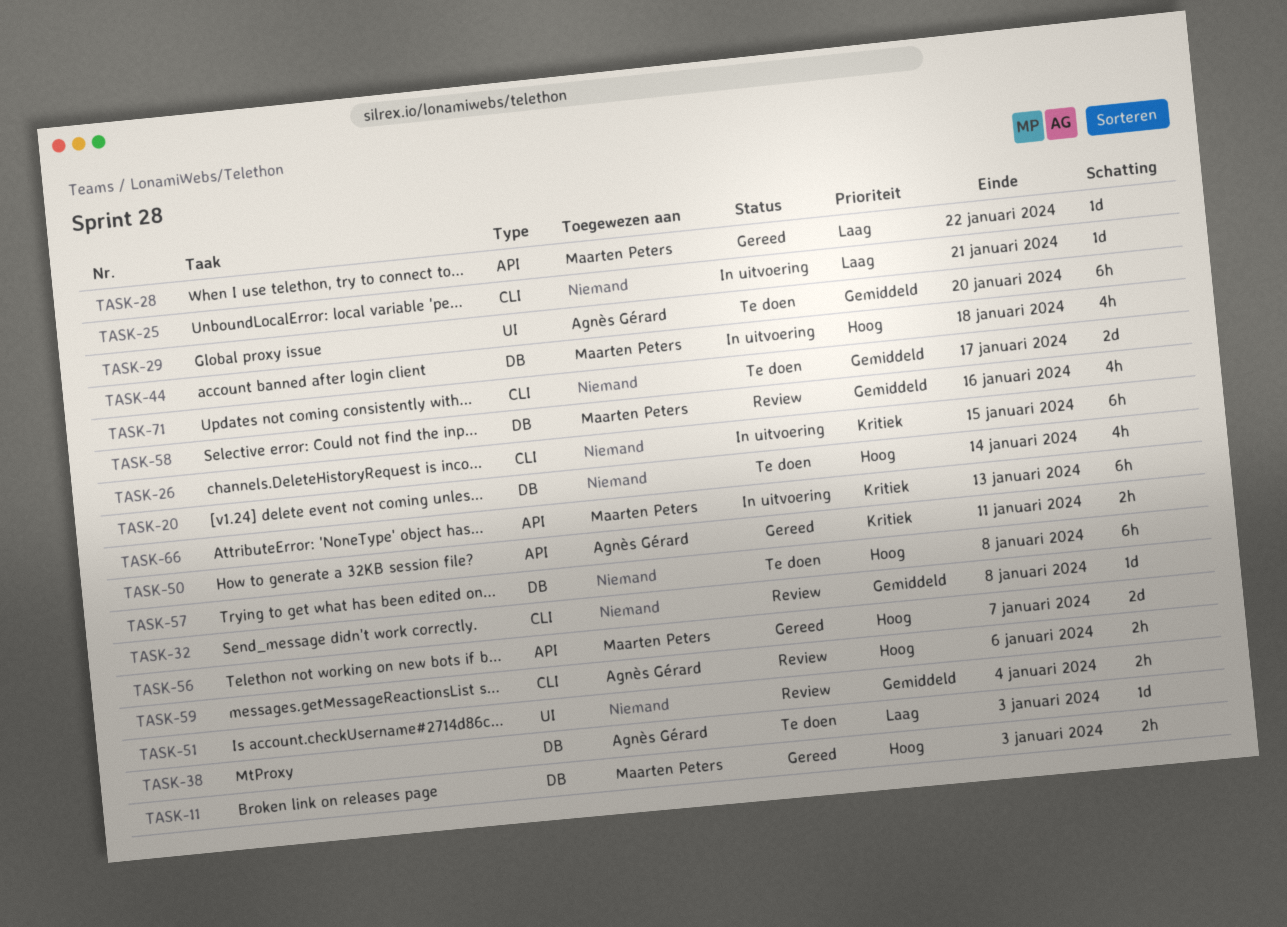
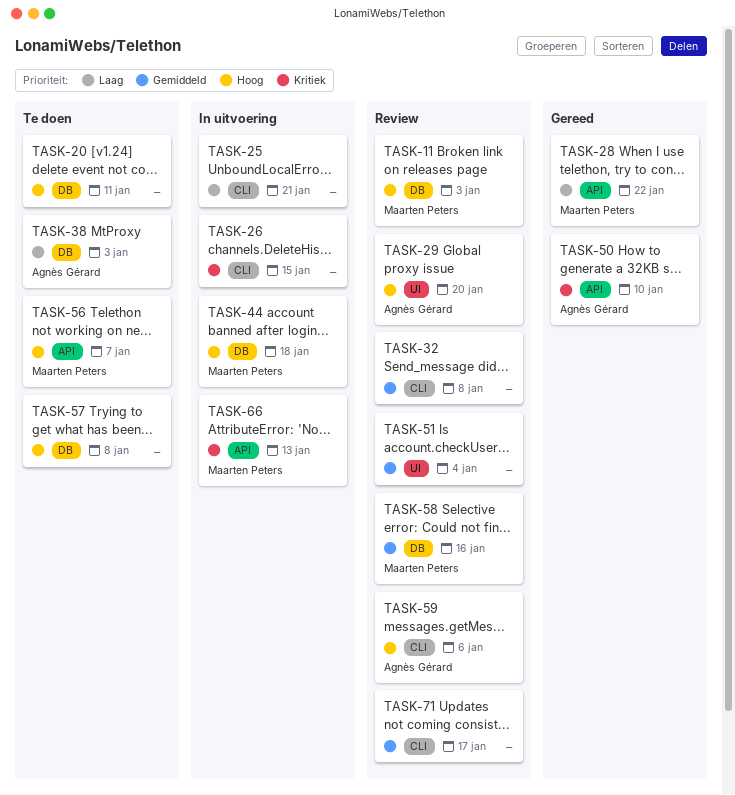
TASK-11, status: Gereed -> Review
TASK-20, due: Jan 14 -> Jan 11
TASK-29, status: Te doen -> Review
TASK-29, priority: Gemiddeld -> Hoog
TASK-50, due: Jan 11 -> Jan 10
TASK-56, status: Gereed -> Te doen
TASK-71, status: Te doen -> Review

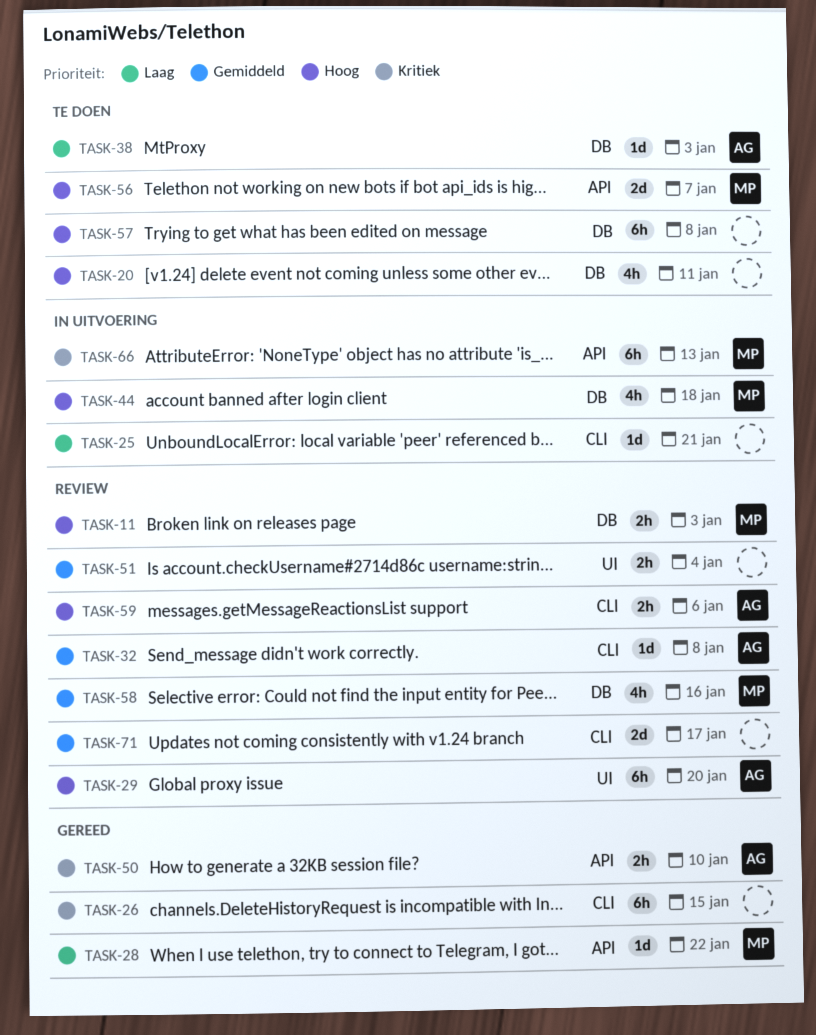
TASK-26, status: In uitvoering -> Gereed
TASK-32, owner: none -> Agnès Gérard

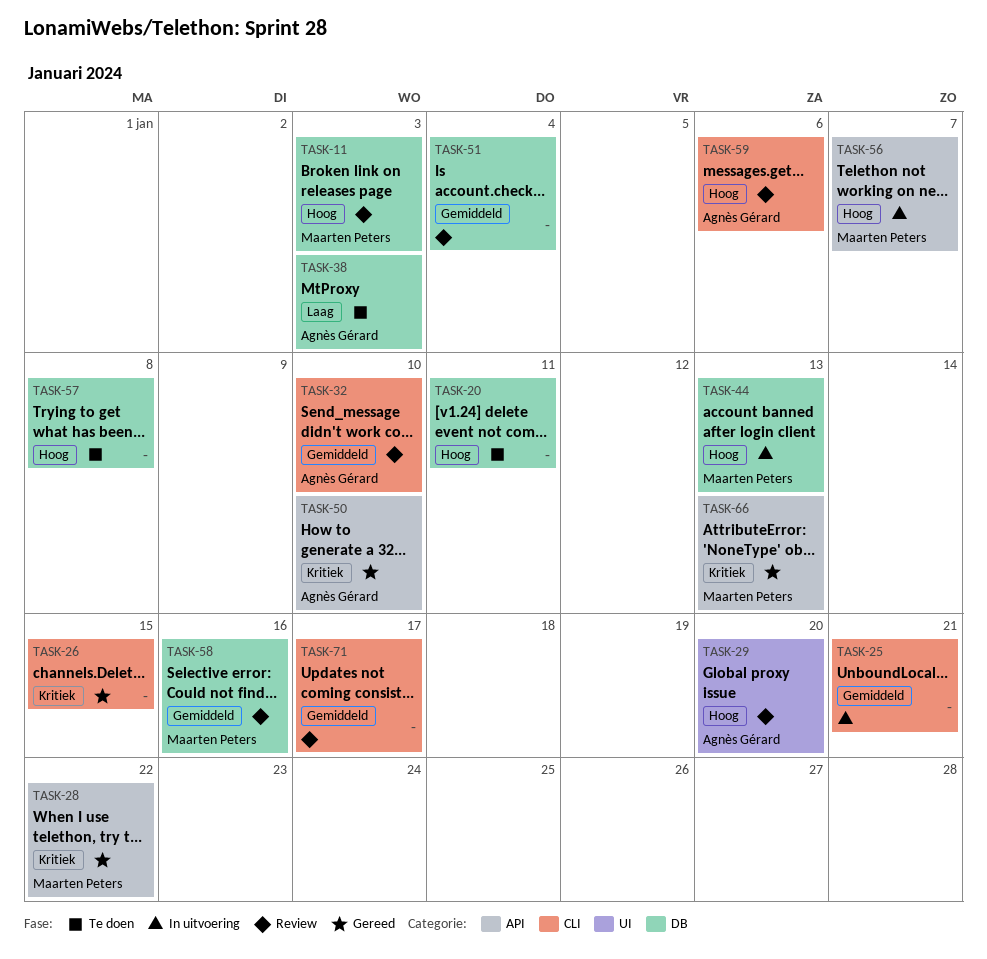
TASK-25, priority: Laag -> Gemiddeld
TASK-28, priority: Laag -> Kritiek
TASK-32, due: Jan 8 -> Jan 10
TASK-44, due: Jan 18 -> Jan 13
TASK-51, label: UI -> DB
TASK-56, status: Te doen -> In uitvoering
TASK-66, status: In uitvoering -> Gereed

